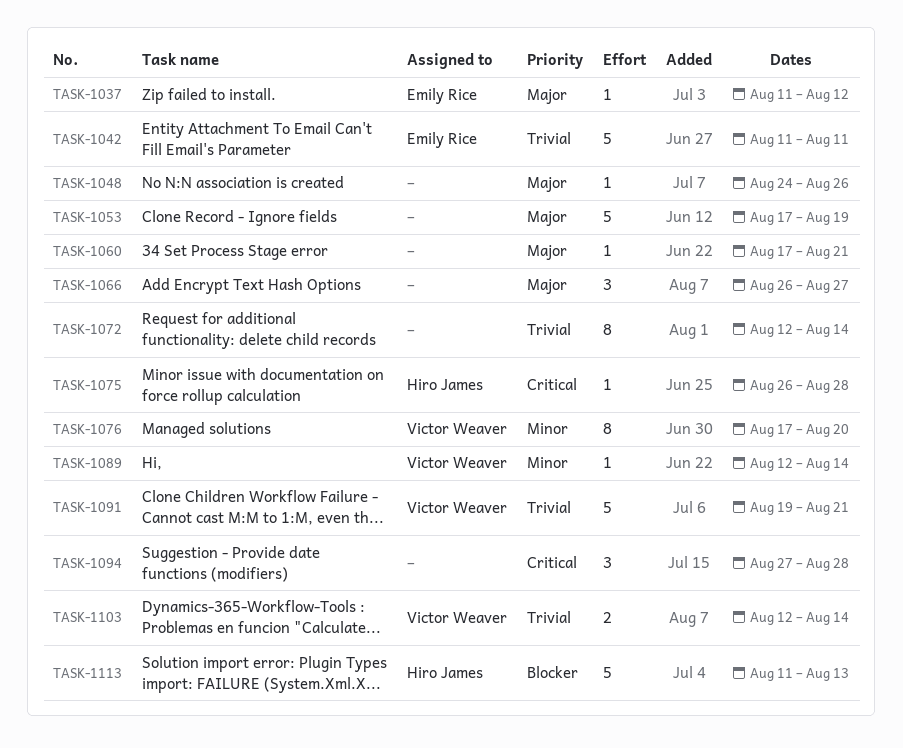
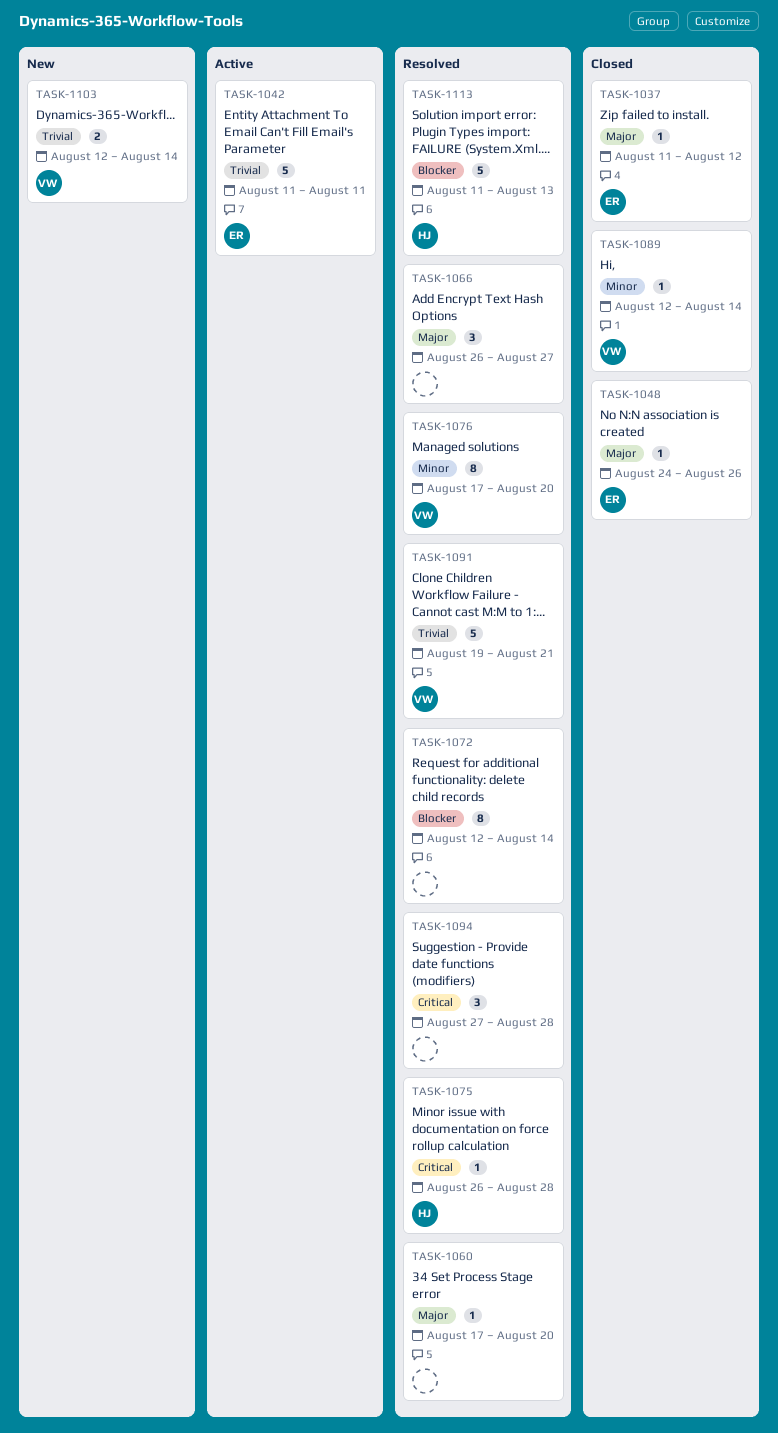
TASK-1048, owner: none -> Emily Rice
TASK-1053: present -> none
TASK-1060, due: Aug 21 -> Aug 20
TASK-1072, priority: Trivial -> Blocker

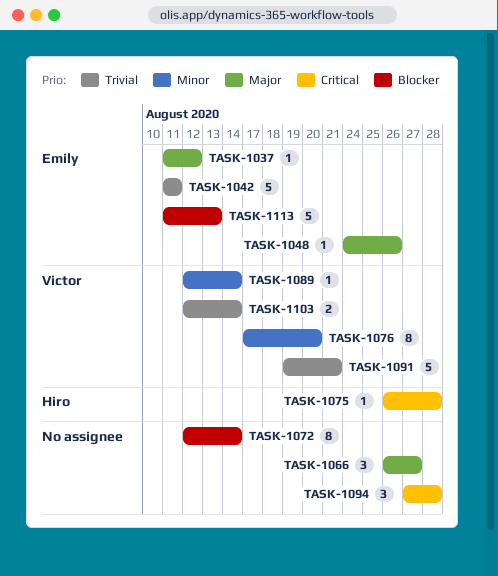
TASK-1060: present -> none
TASK-1113, owner: Hiro -> Emily

